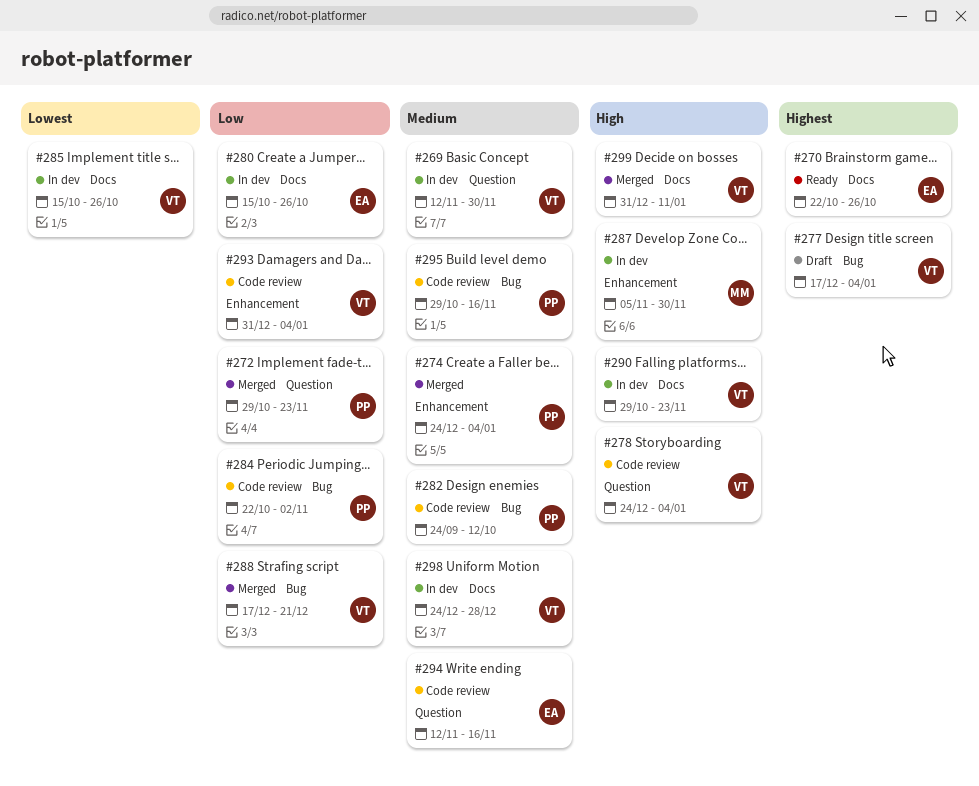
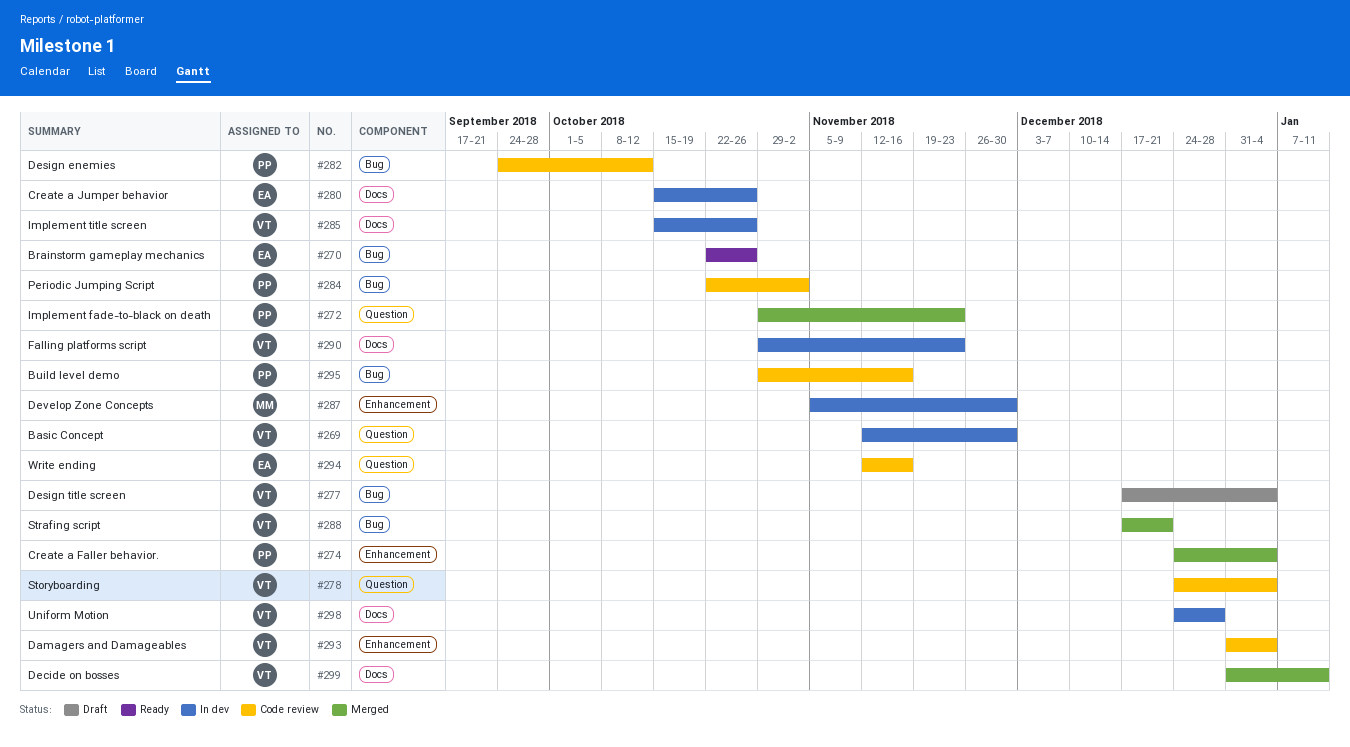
#270, label: Docs -> Bug

